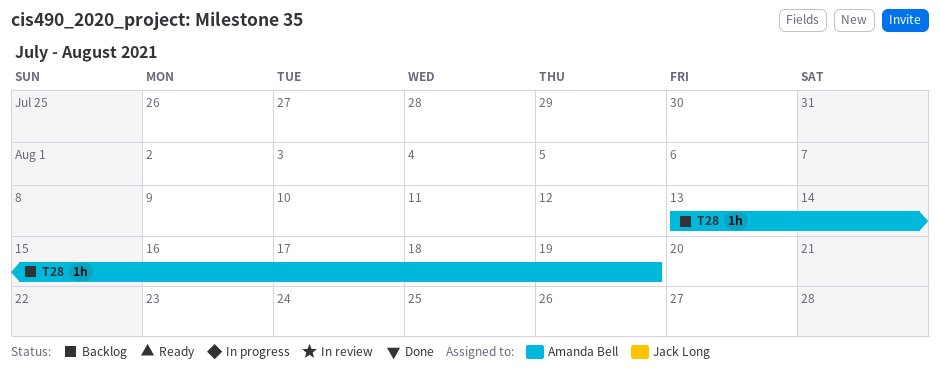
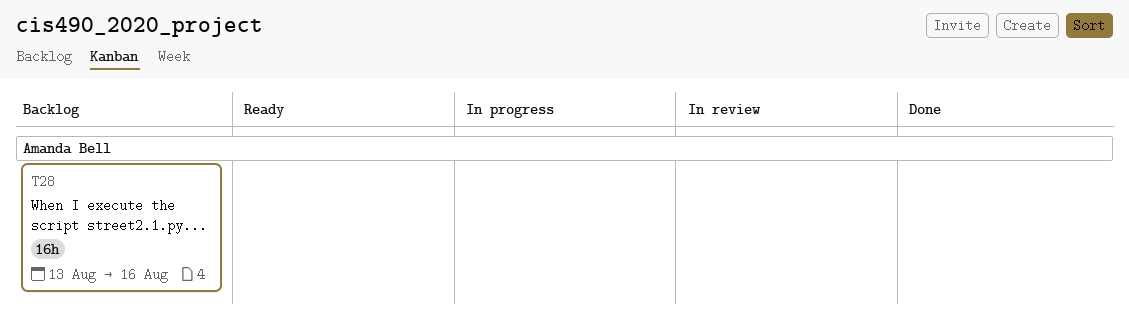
T28, estimate: 1h -> 16h
T28, due: Aug 19 -> Aug 16

